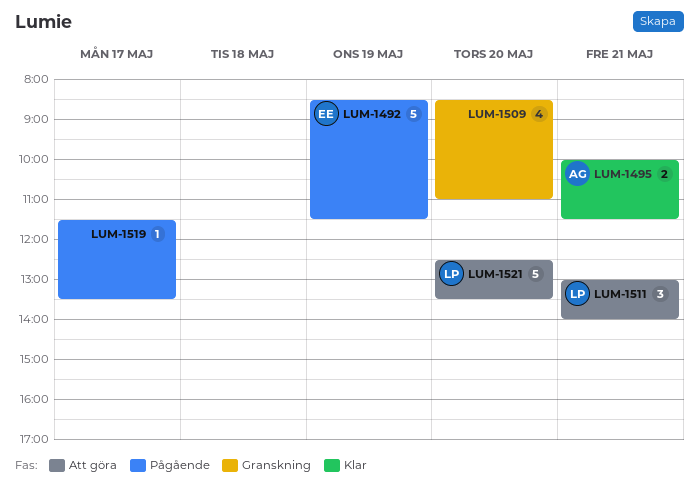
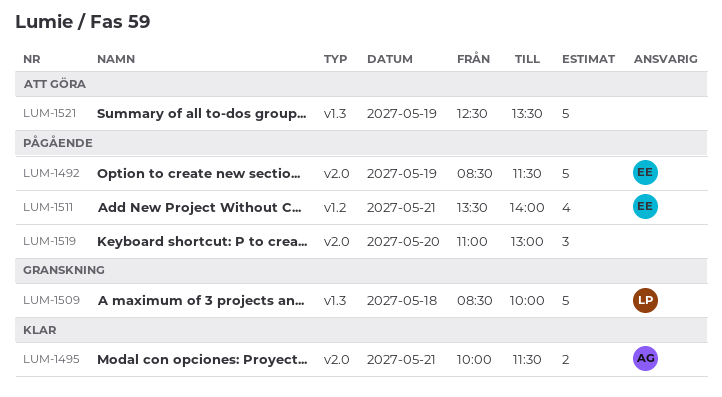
LUM-1509, owner: none -> LP
LUM-1509, estimate: 4 -> 5
LUM-1509, day: May 20 -> May 18
LUM-1509, ends: 11:00 -> 10:00
LUM-1511, status: Att göra -> Pågående
LUM-1511, owner: LP -> EE
LUM-1511, estimate: 3 -> 4
LUM-1511, begins: 13:00 -> 13:30
LUM-1519, estimate: 1 -> 3
LUM-1519, day: May 17 -> May 20
LUM-1519, begins: 11:30 -> 11:00
LUM-1519, ends: 13:30 -> 13:00
LUM-1521, owner: LP -> none
LUM-1521, day: May 20 -> May 19

